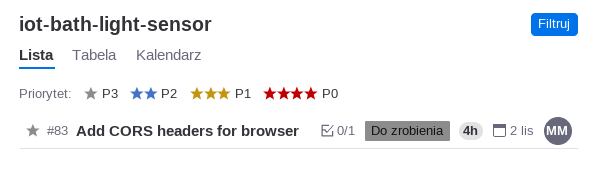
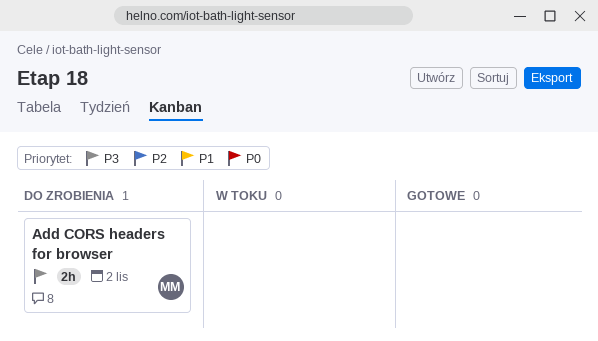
Add CORS headers for browser, estimate: 4h -> 2h

